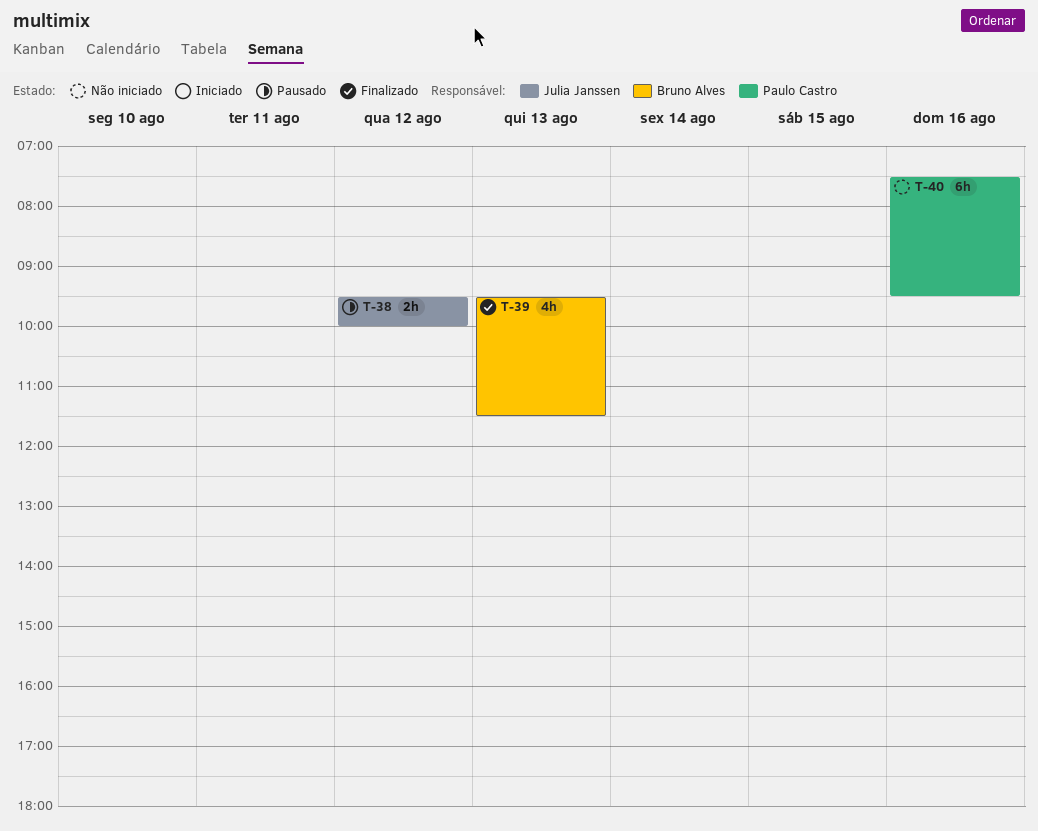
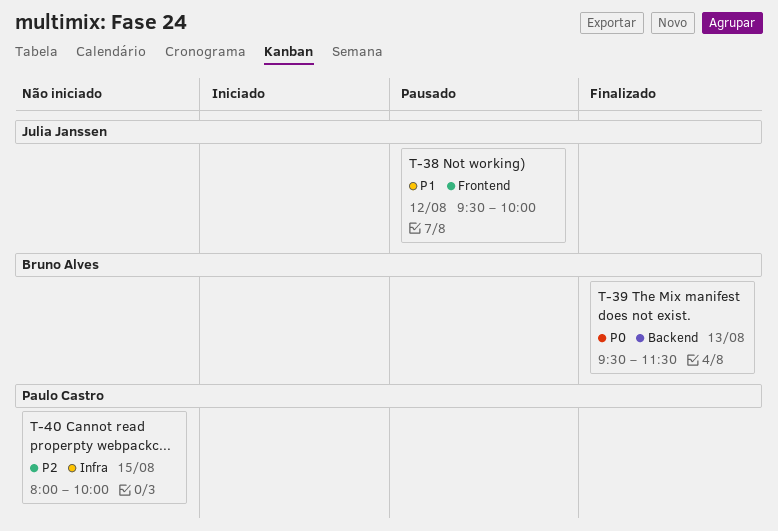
T-40, day: Aug 16 -> Aug 15
T-40, begins: 07:30 -> 08:00
T-40, ends: 09:30 -> 10:00

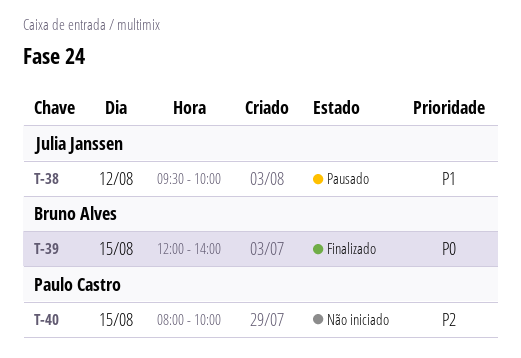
T-39, day: Aug 13 -> Aug 15
T-39, begins: 09:30 -> 12:00
T-39, ends: 11:30 -> 14:00

